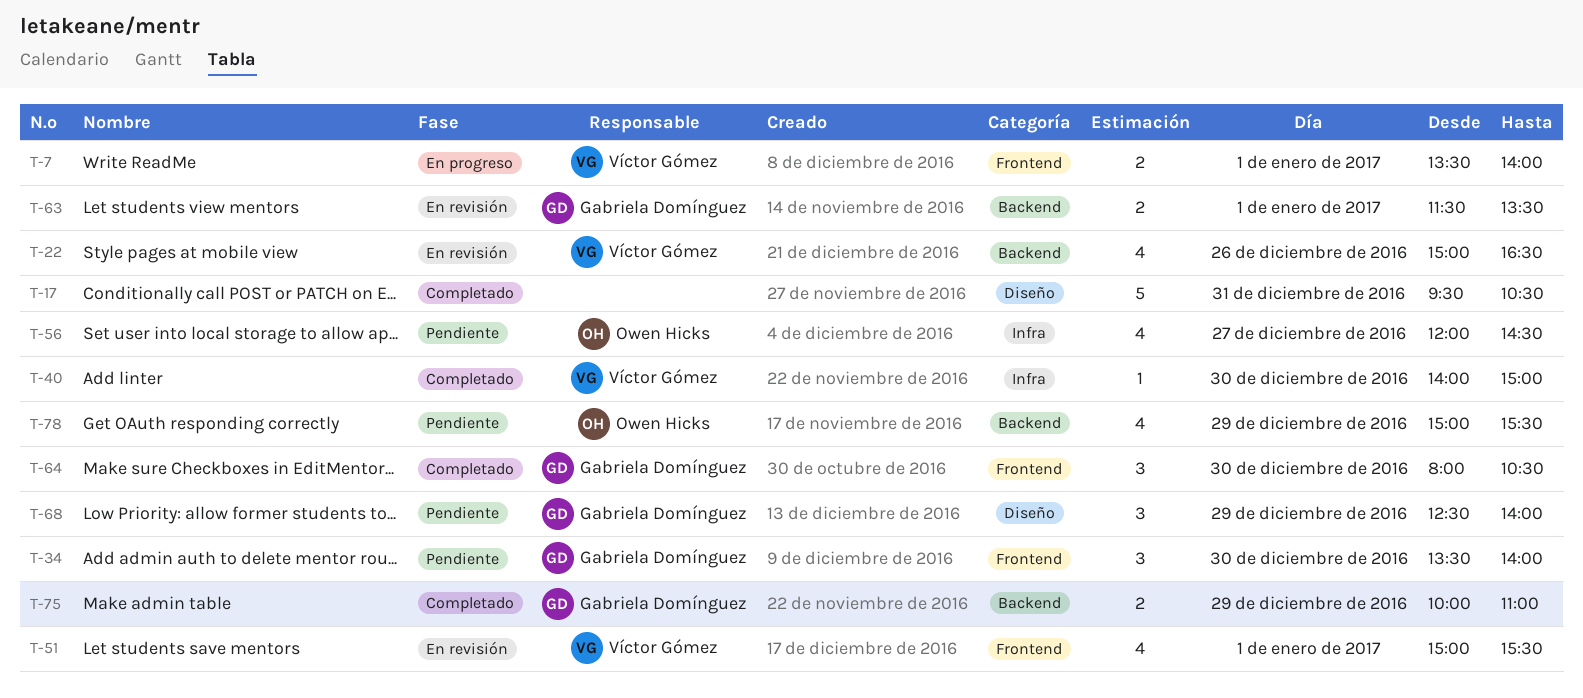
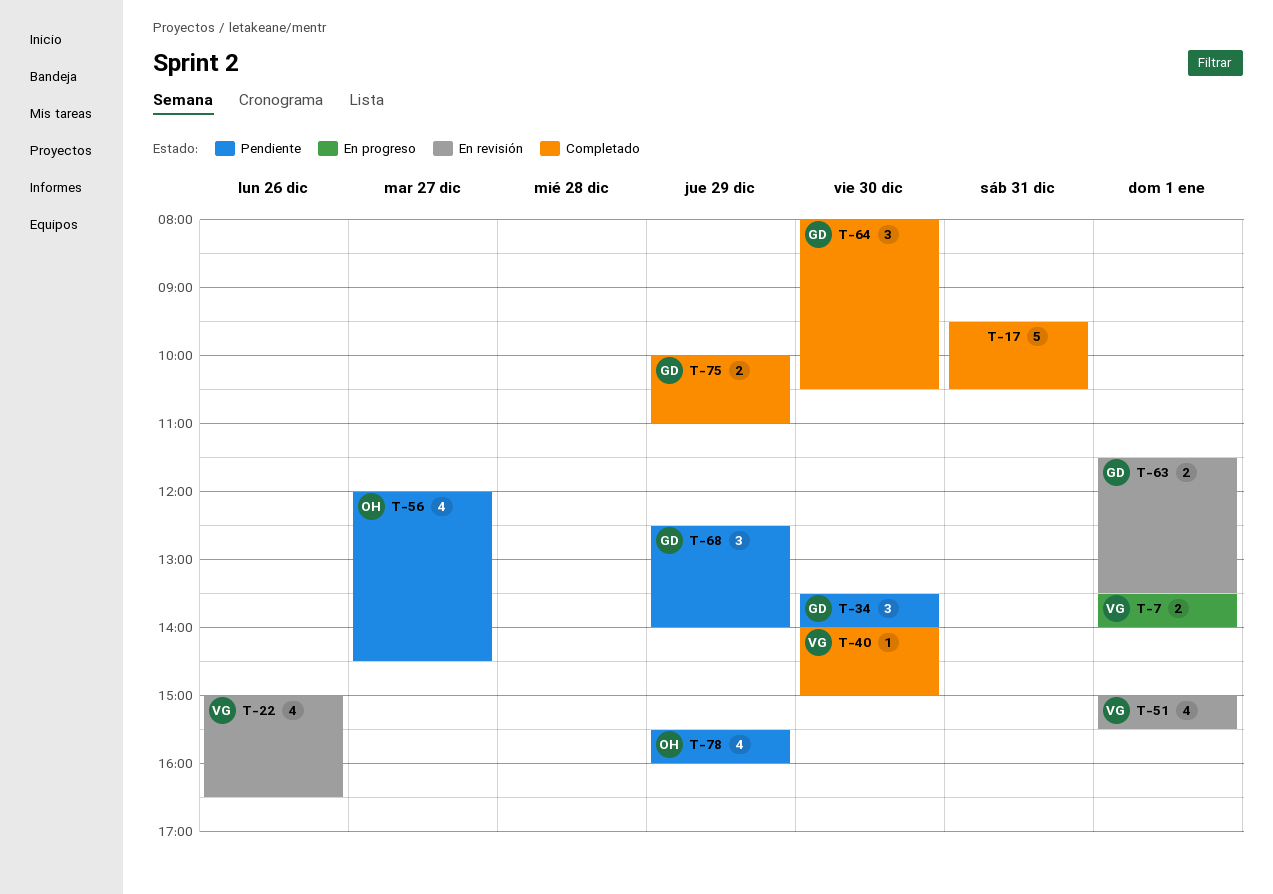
T-78, begins: 15:00 -> 15:30
T-78, ends: 15:30 -> 16:00

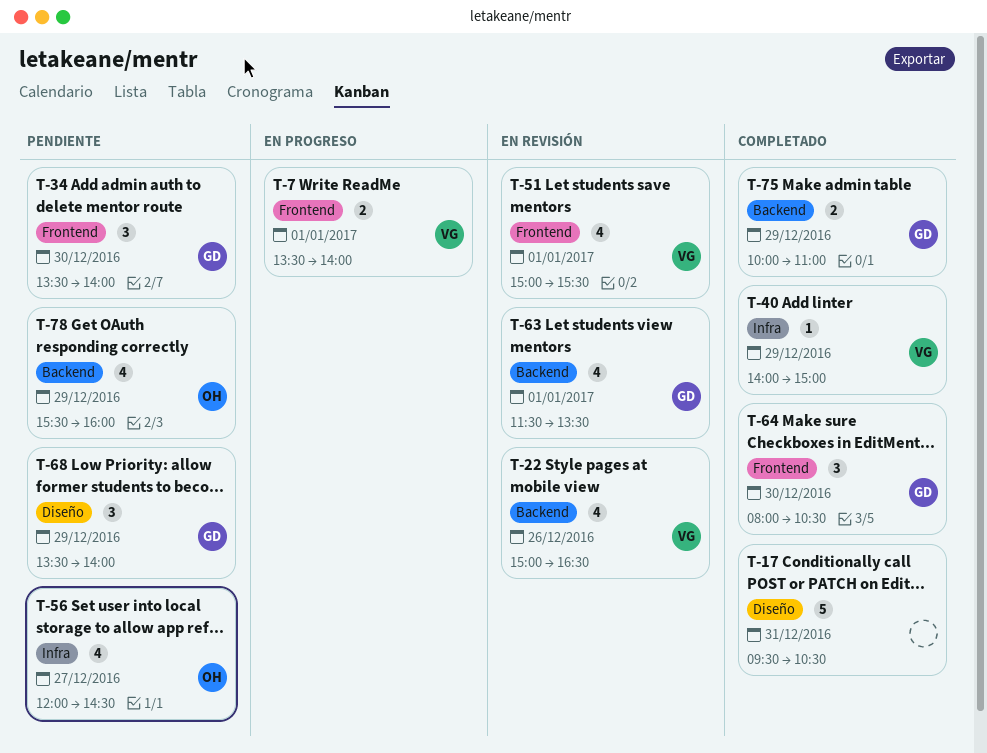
T-40, day: Dec 30 -> Dec 29
T-63, estimate: 2 -> 4
T-68, begins: 12:30 -> 13:30

